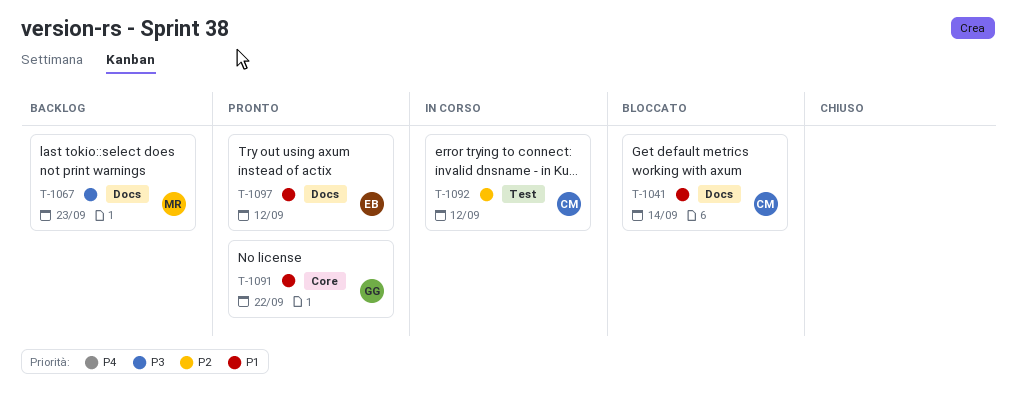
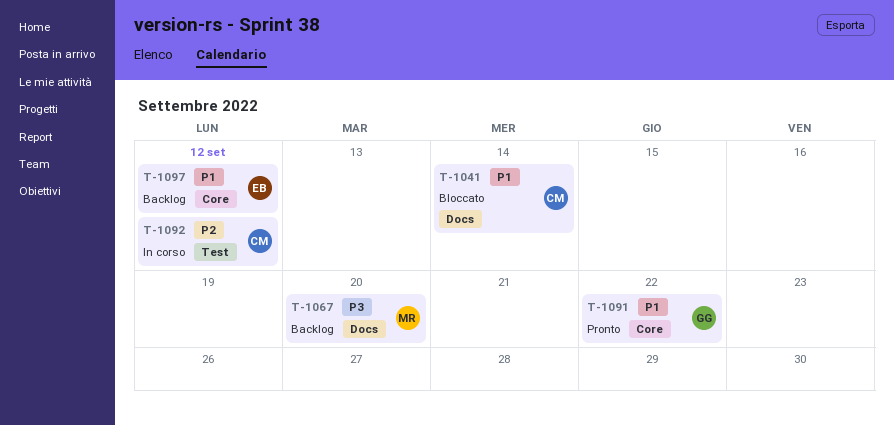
T-1067, due: Sep 23 -> Sep 20
T-1097, status: Pronto -> Backlog
T-1097, label: Docs -> Core

